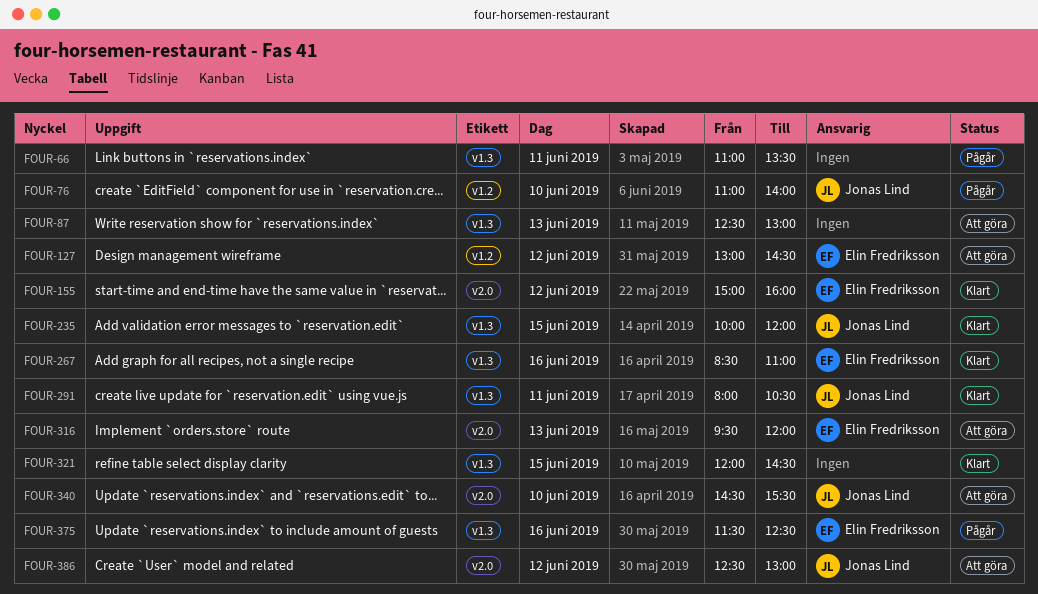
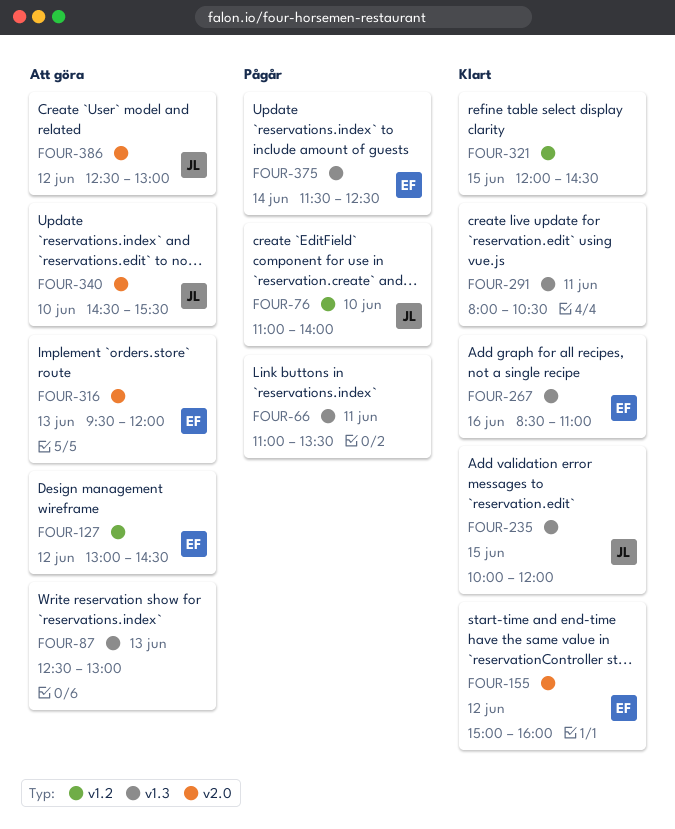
FOUR-291, owner: Jonas Lind -> none
FOUR-321, label: v1.3 -> v1.2
FOUR-375, day: Jun 16 -> Jun 14

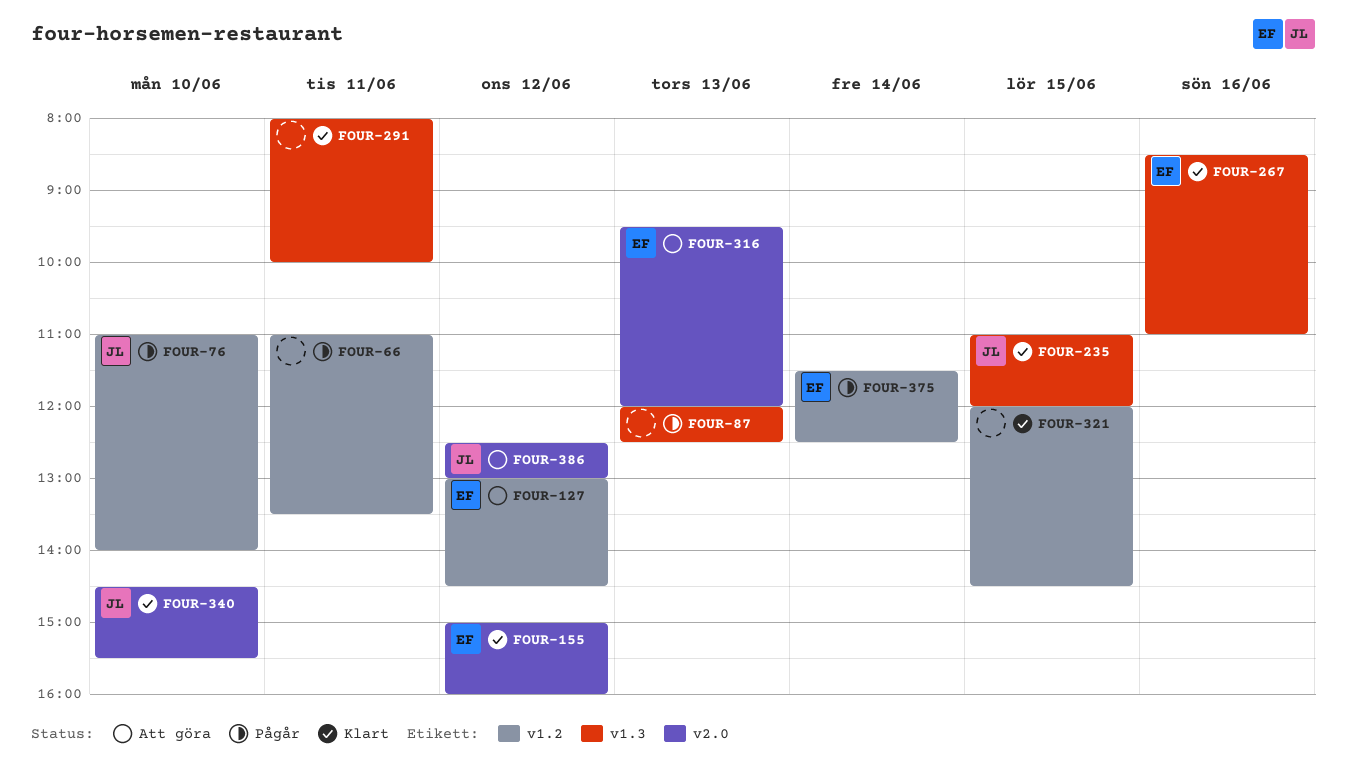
FOUR-66, label: v1.3 -> v1.2
FOUR-87, status: Att göra -> Pågår
FOUR-87, begins: 12:30 -> 12:00
FOUR-87, ends: 13:00 -> 12:30
FOUR-235, begins: 10:00 -> 11:00
FOUR-291, ends: 10:30 -> 10:00
FOUR-340, status: Att göra -> Klart
FOUR-375, label: v1.3 -> v1.2

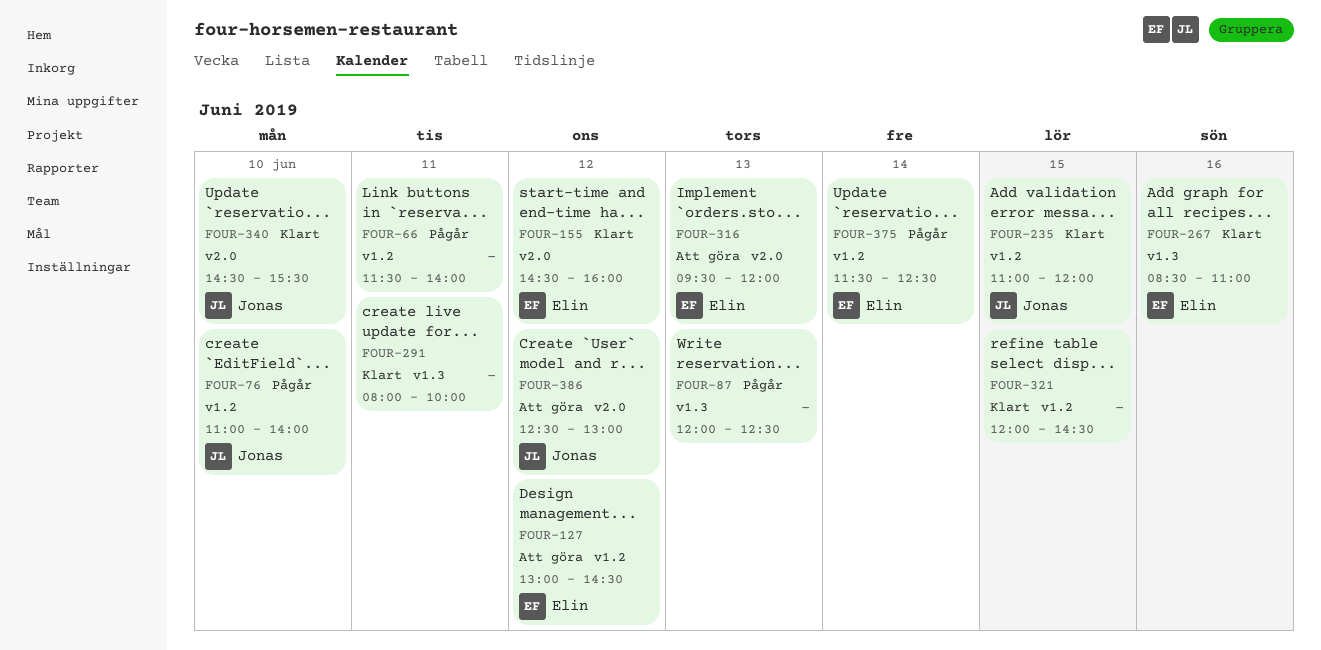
FOUR-66, begins: 11:00 -> 11:30
FOUR-66, ends: 13:30 -> 14:00
FOUR-155, begins: 15:00 -> 14:30
FOUR-235, label: v1.3 -> v1.2

